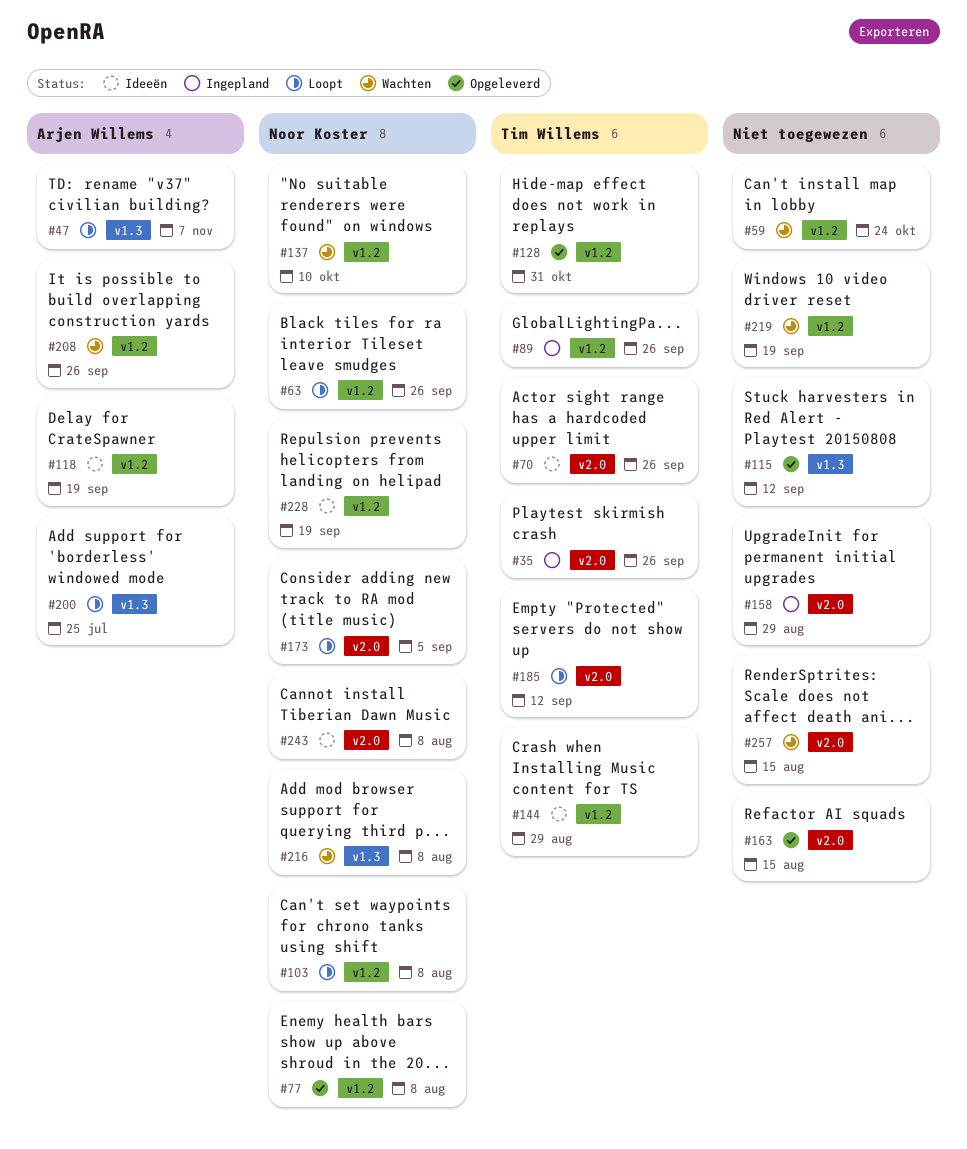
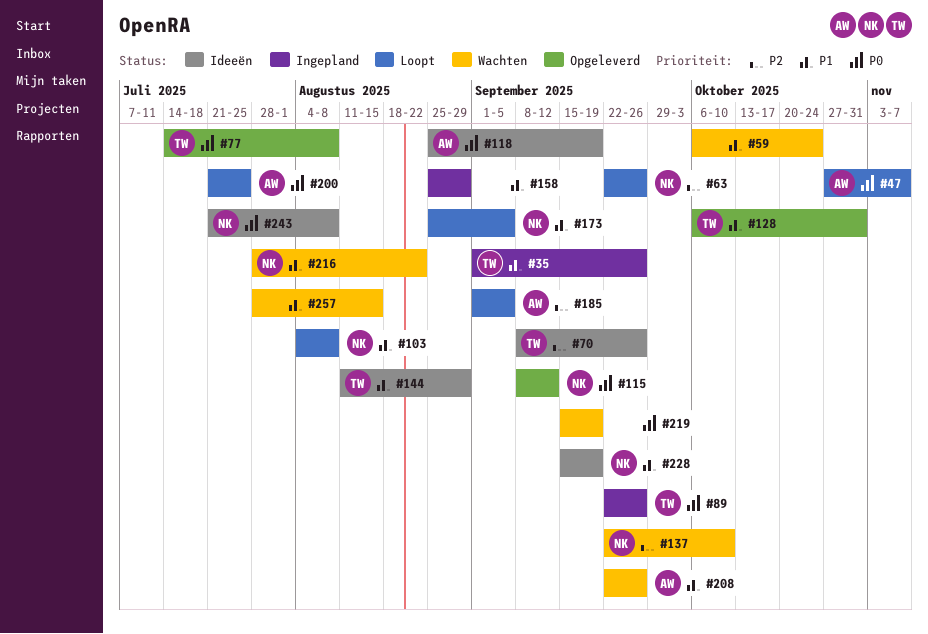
#77, owner: Noor Koster -> Tim Willems
#115, owner: none -> Noor Koster
#163: present -> none
#185, owner: Tim Willems -> Arjen Willems
#185, due: Sep 12 -> Sep 5
#216, due: Aug 8 -> Aug 22

